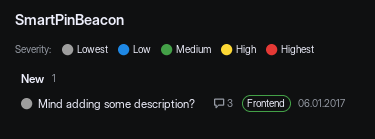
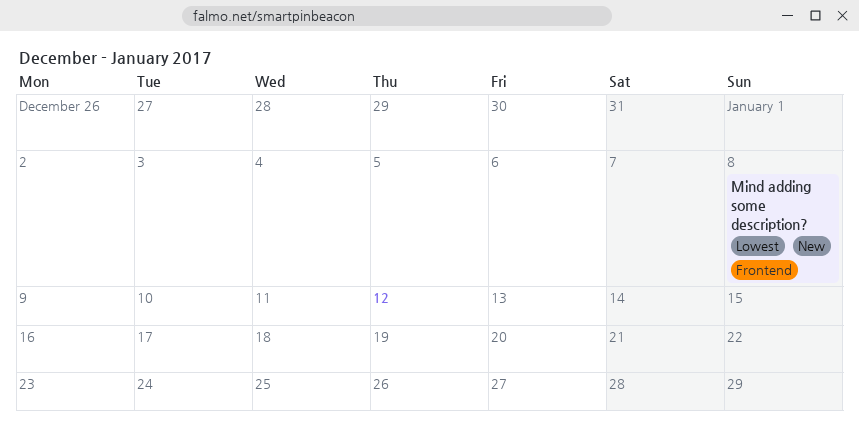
Mind adding some description?, due: Jan 6 -> Jan 8

